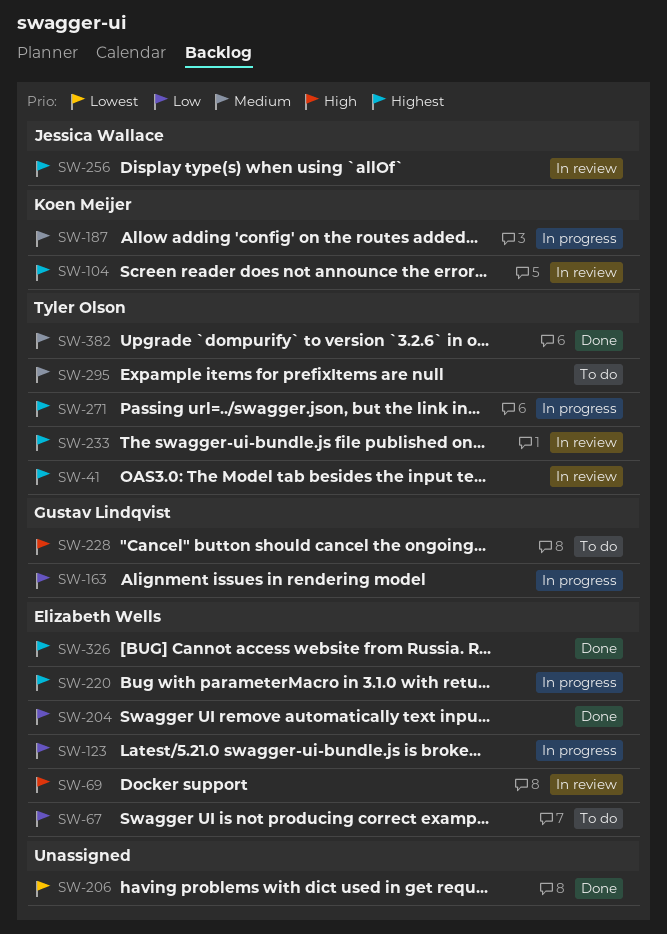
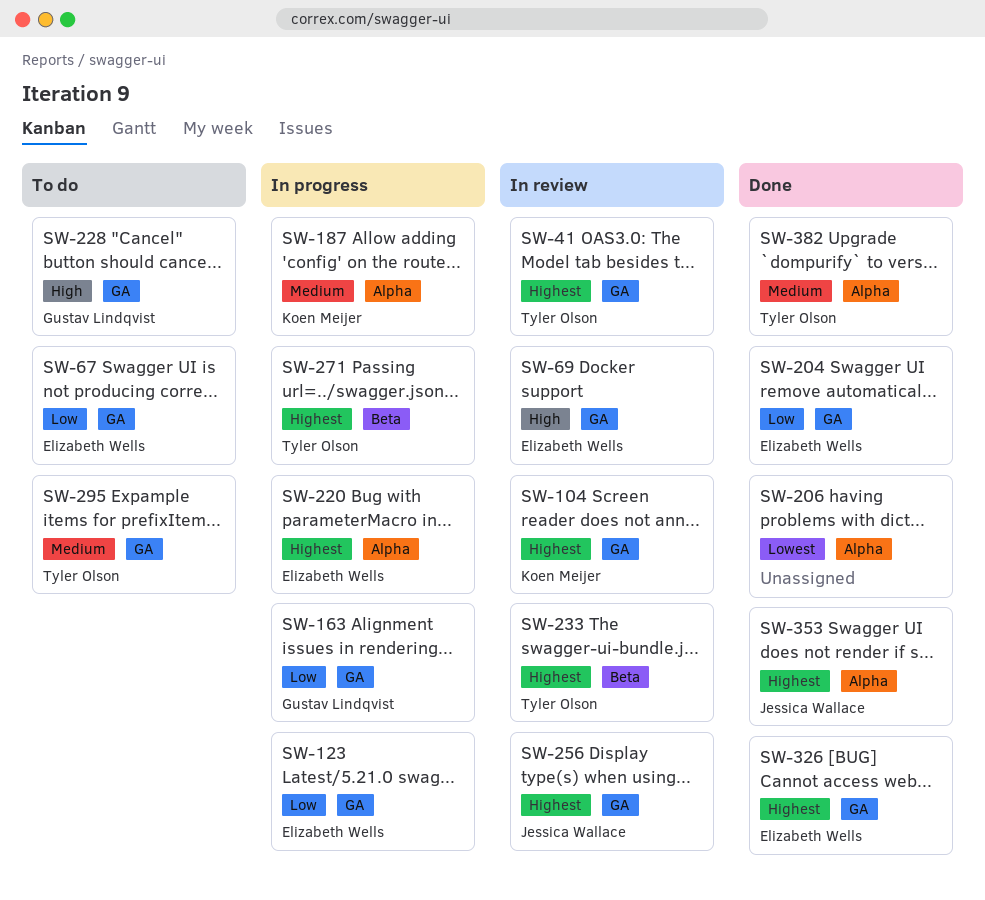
SW-353: none -> present

